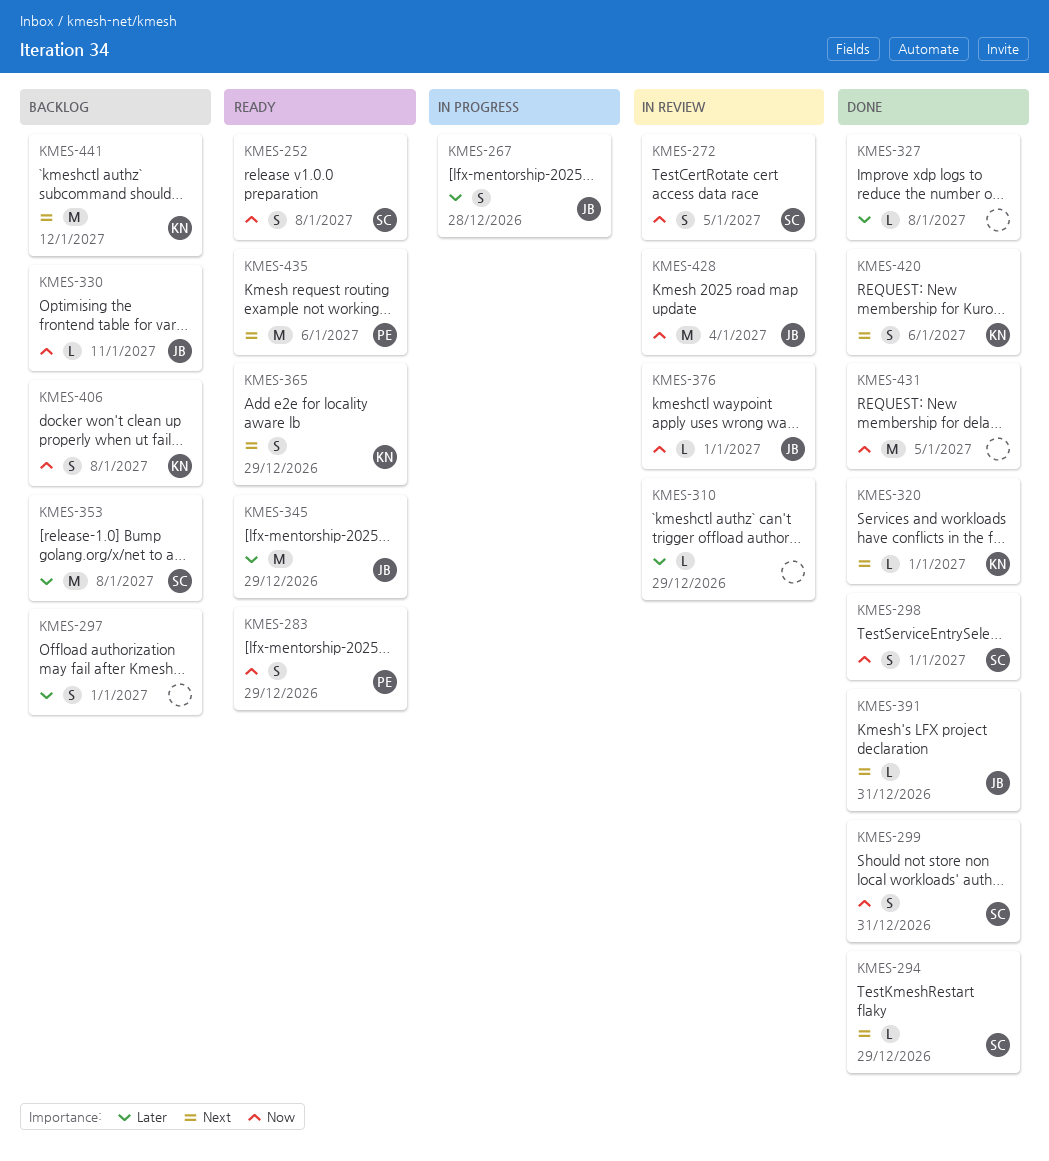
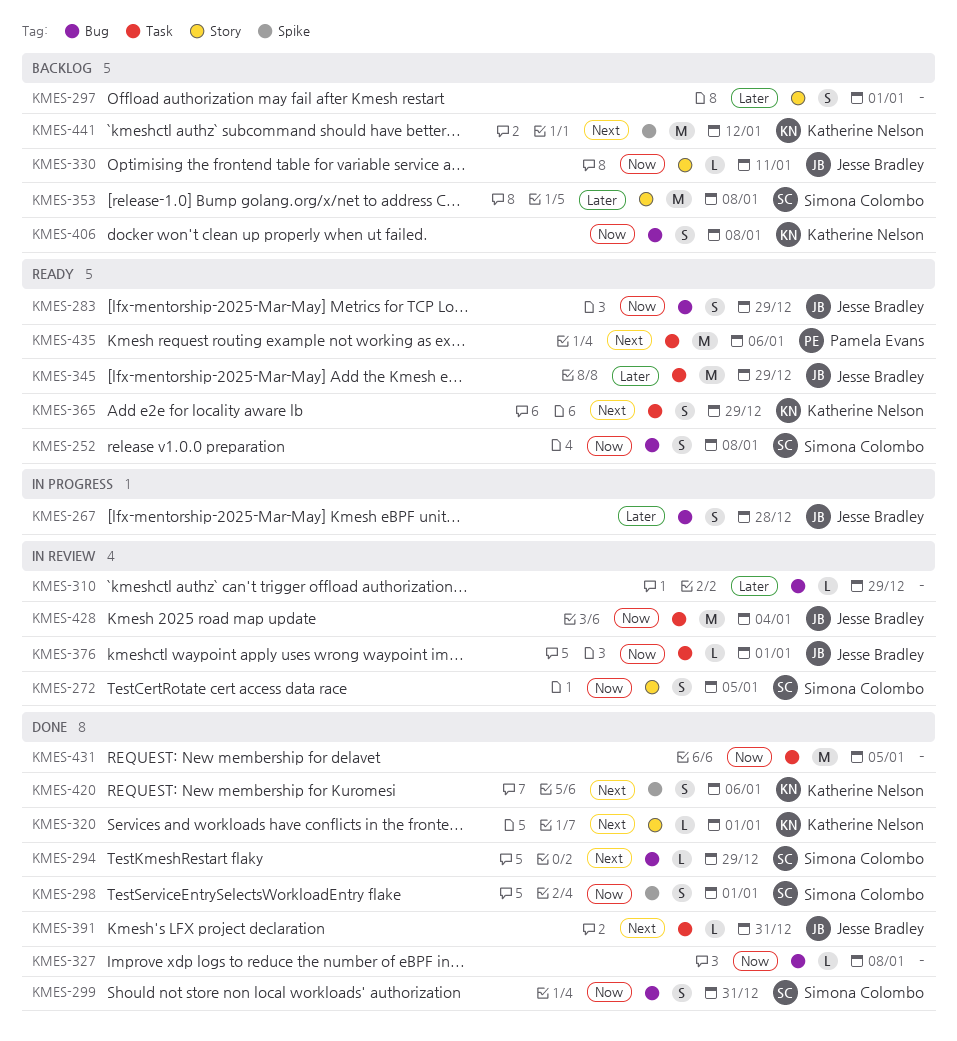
KMES-283, owner: Pamela Evans -> Jesse Bradley
KMES-327, priority: Later -> Now

